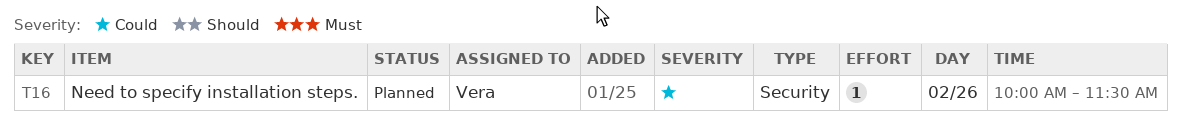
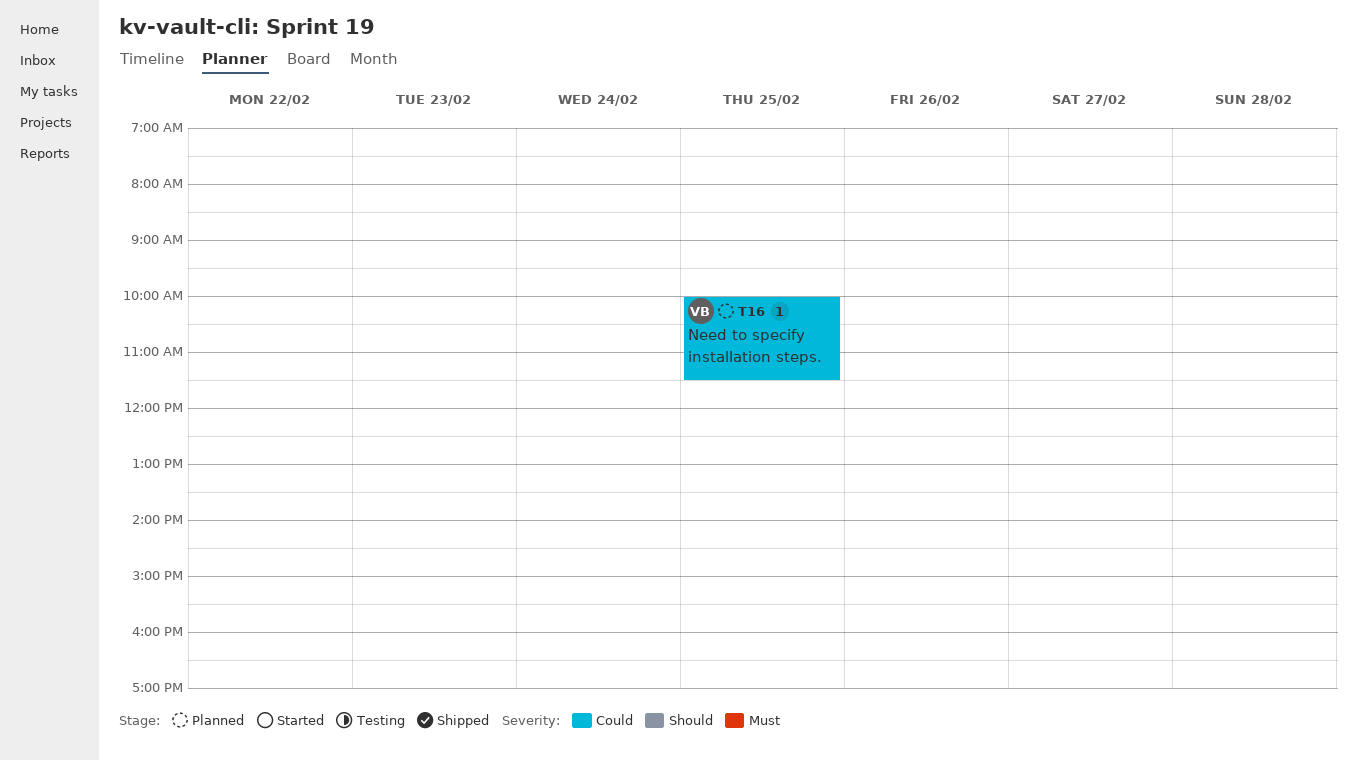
T16, day: Feb 26 -> Feb 25

